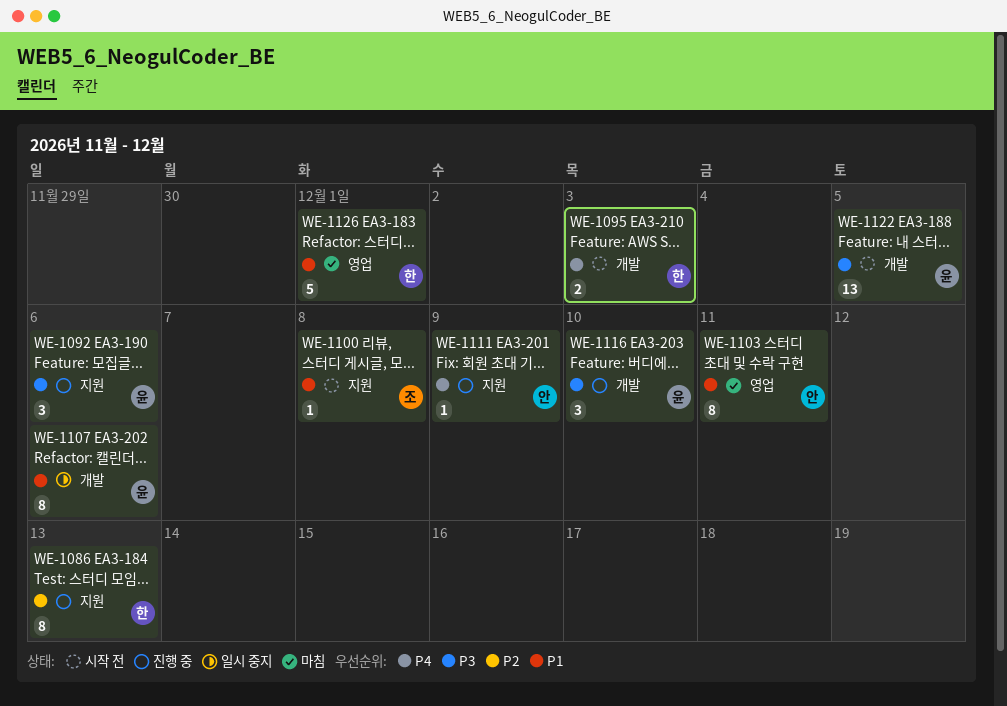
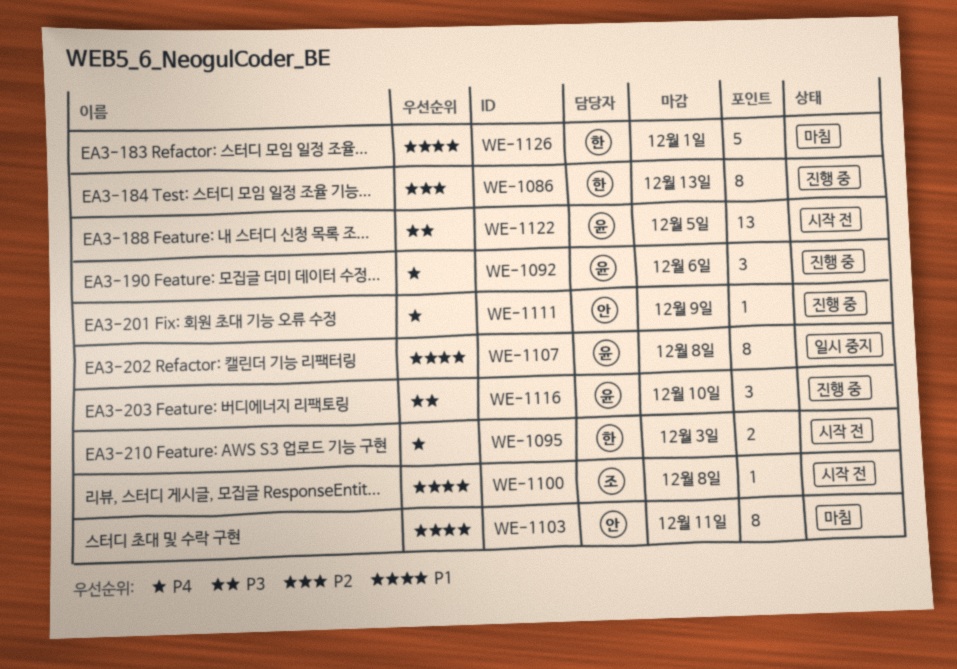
WE-1092, priority: P3 -> P4
WE-1107, due: Dec 6 -> Dec 8

